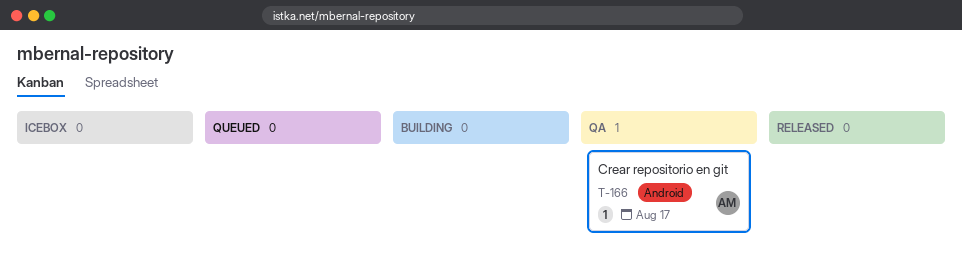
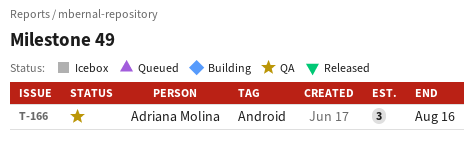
T-166, estimate: 1 -> 3
T-166, due: Aug 17 -> Aug 16

